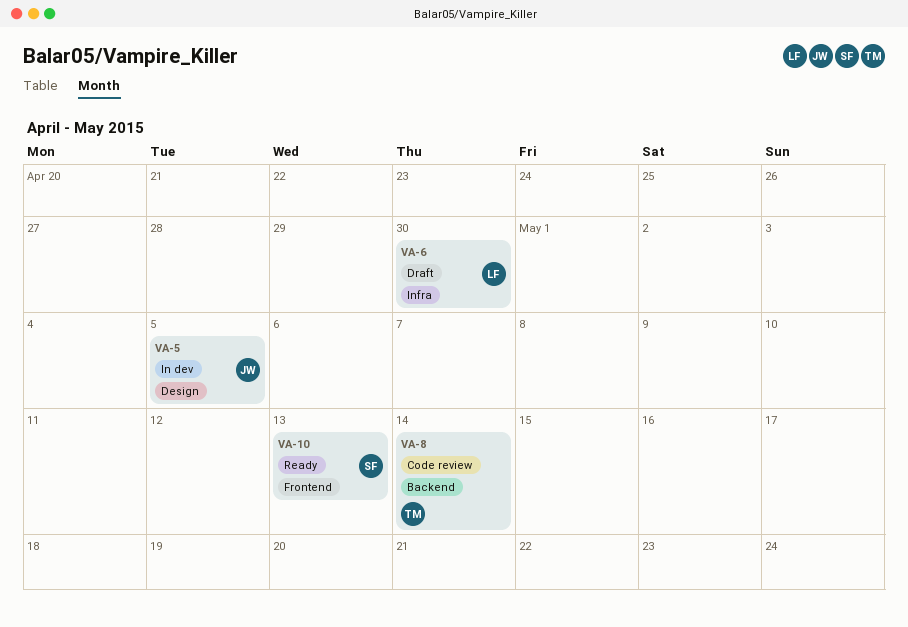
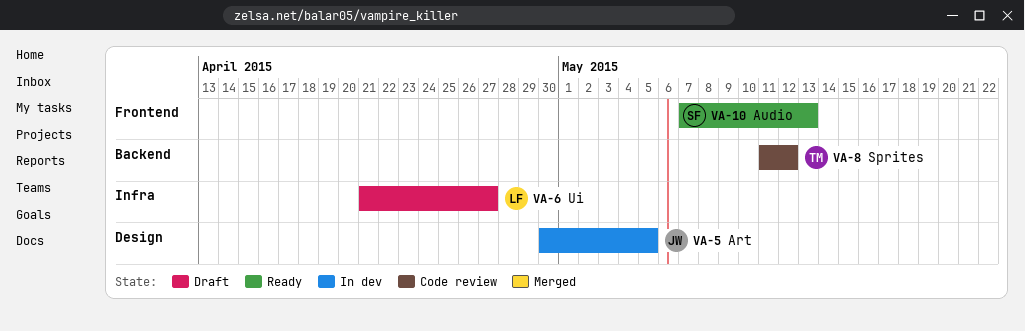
VA-6, due: Apr 30 -> Apr 27
VA-8, due: May 14 -> May 12

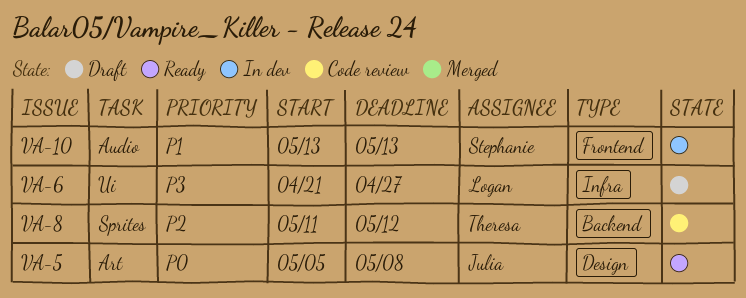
VA-5, status: In dev -> Ready
VA-5, start: Apr 30 -> May 5
VA-5, due: May 5 -> May 8
VA-10, status: Ready -> In dev
VA-10, start: May 7 -> May 13

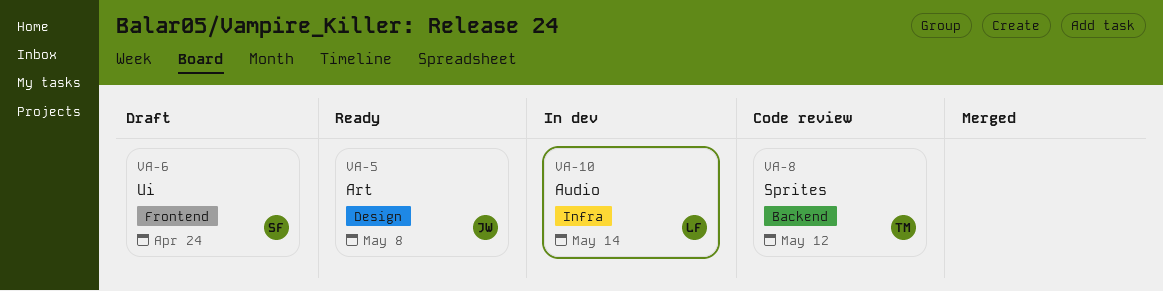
VA-6, owner: Logan -> Stephanie
VA-6, label: Infra -> Frontend
VA-6, due: Apr 27 -> Apr 24
VA-10, owner: Stephanie -> Logan
VA-10, label: Frontend -> Infra
VA-10, due: May 13 -> May 14

